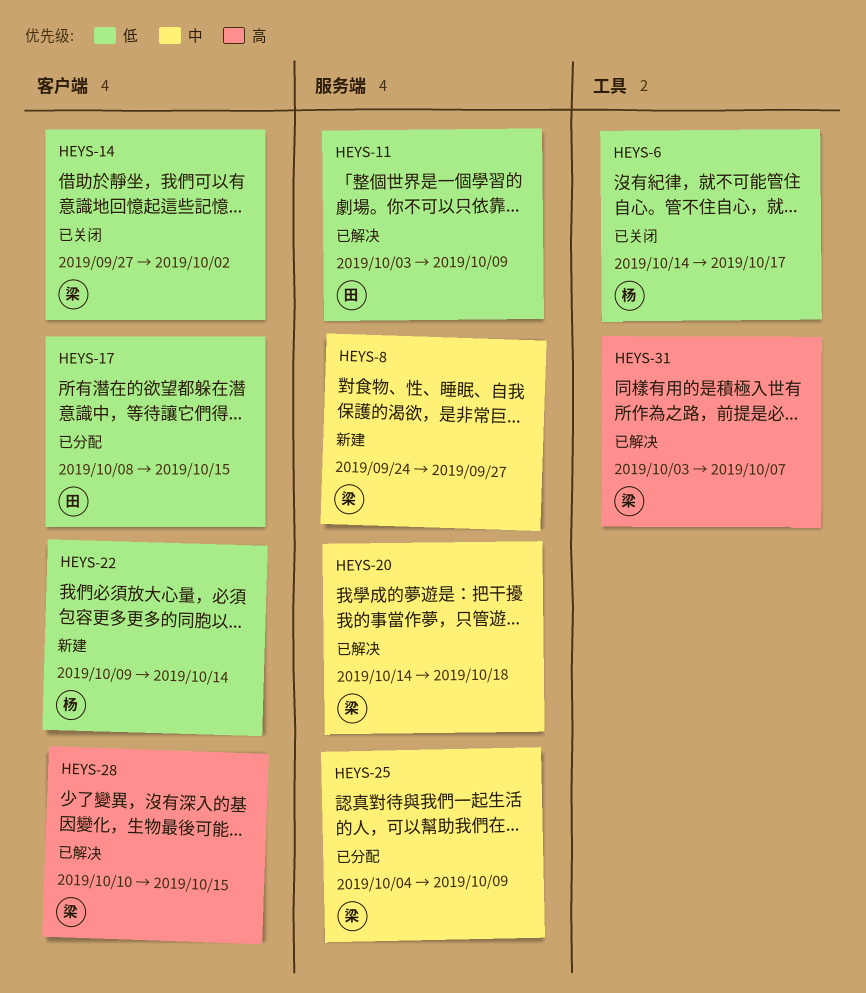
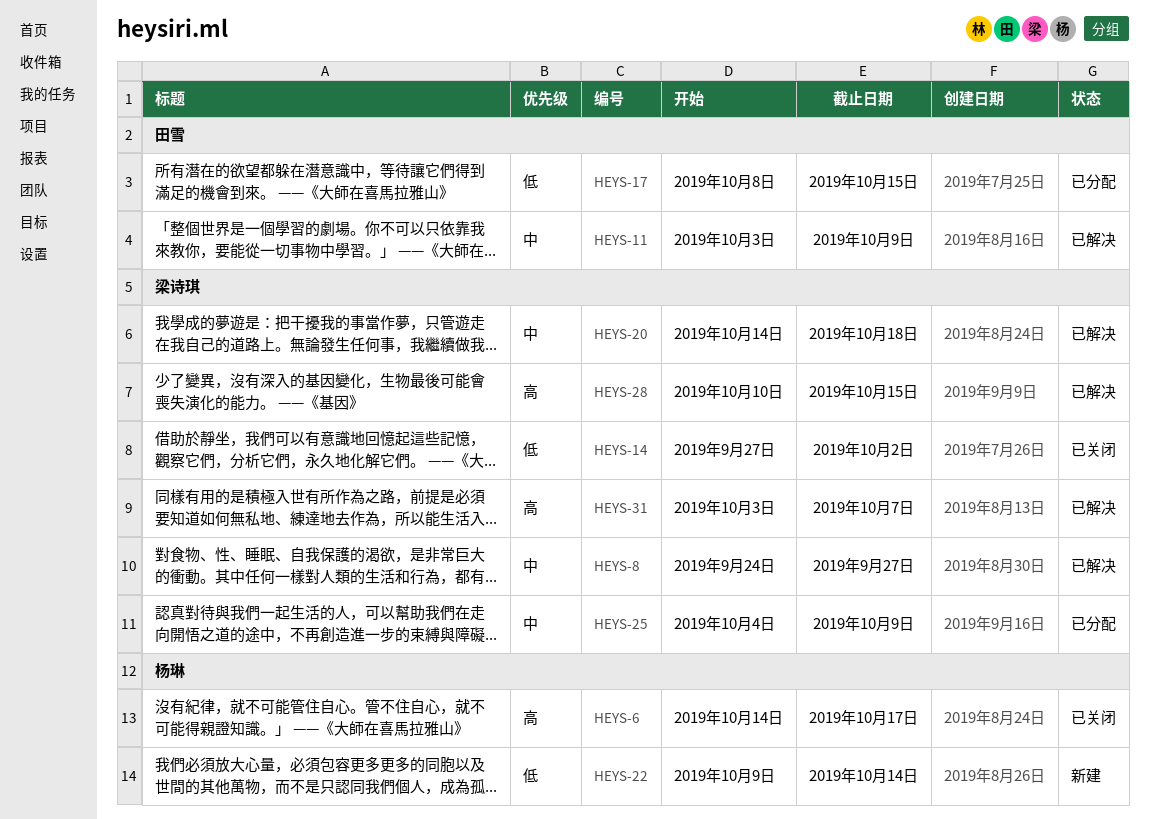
HEYS-6, priority: 低 -> 高
HEYS-8, status: 新建 -> 已解决
HEYS-11, priority: 低 -> 中

